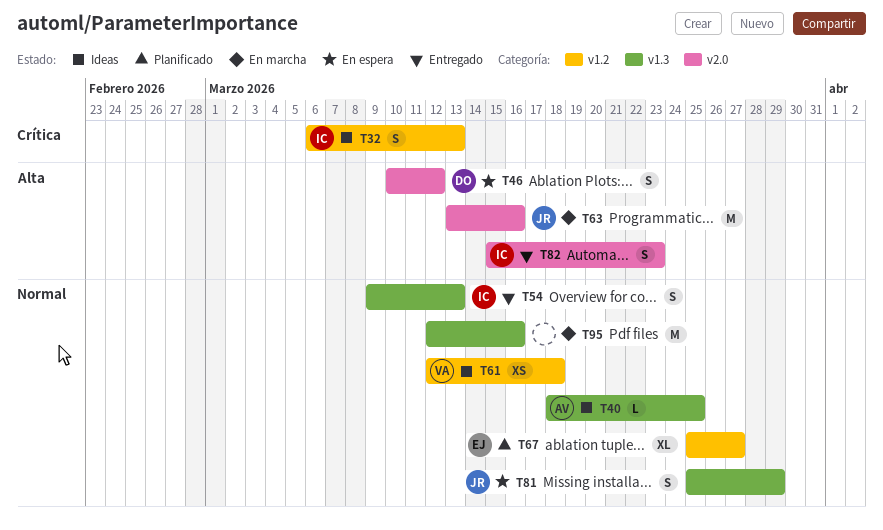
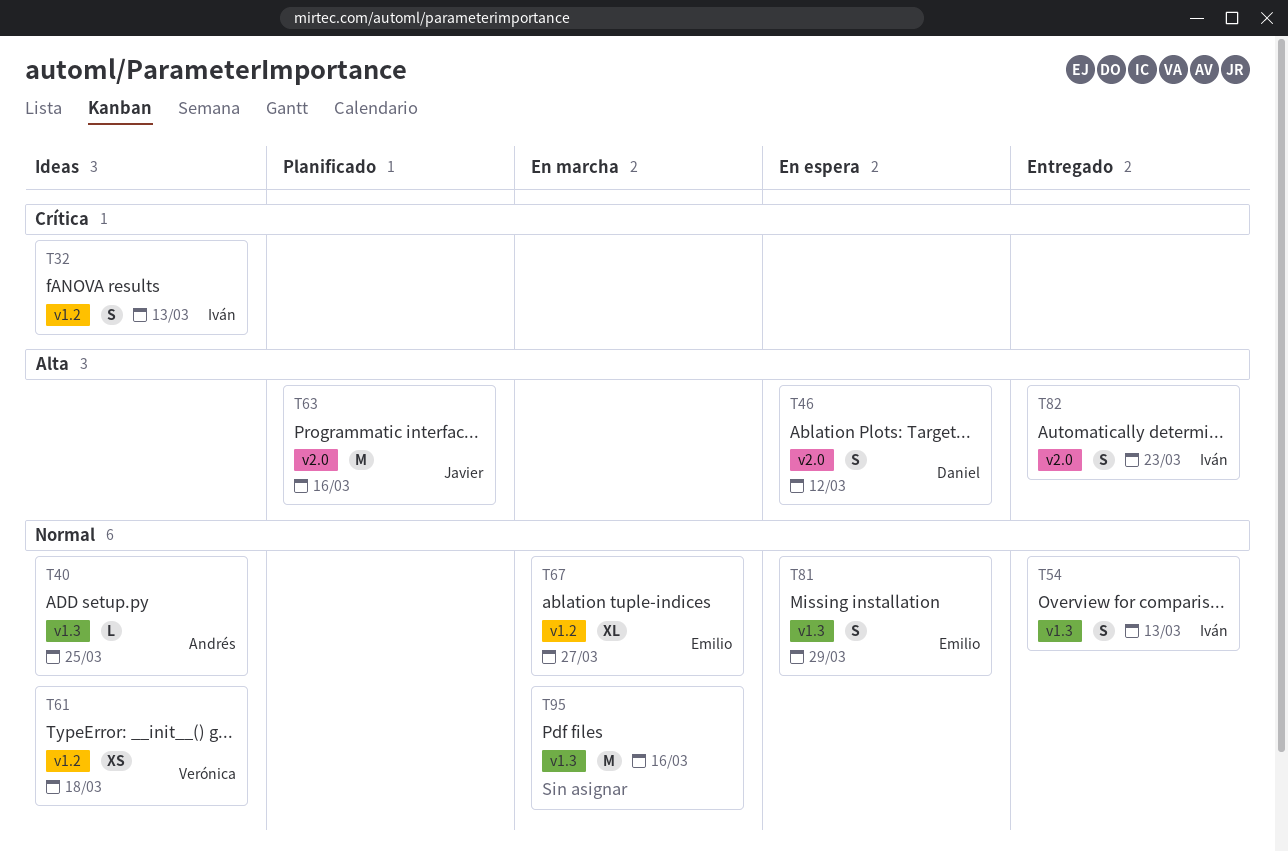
T63, status: En marcha -> Planificado
T67, status: Planificado -> En marcha
T81, owner: Javier -> Emilio

